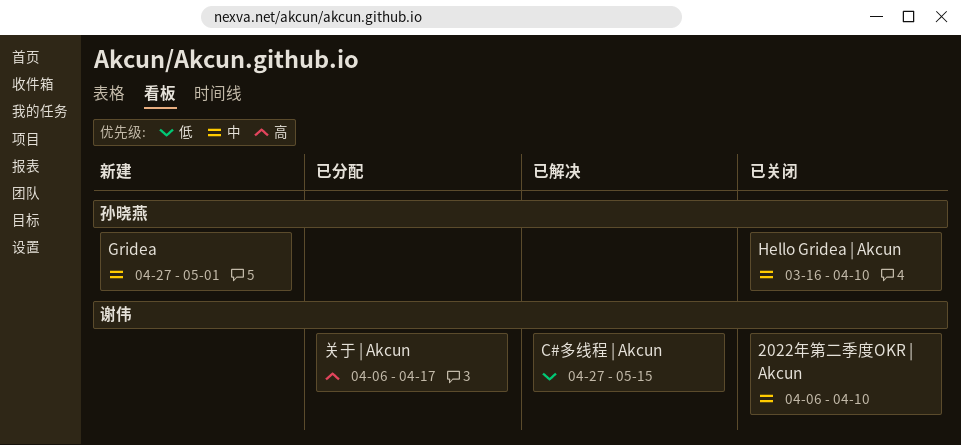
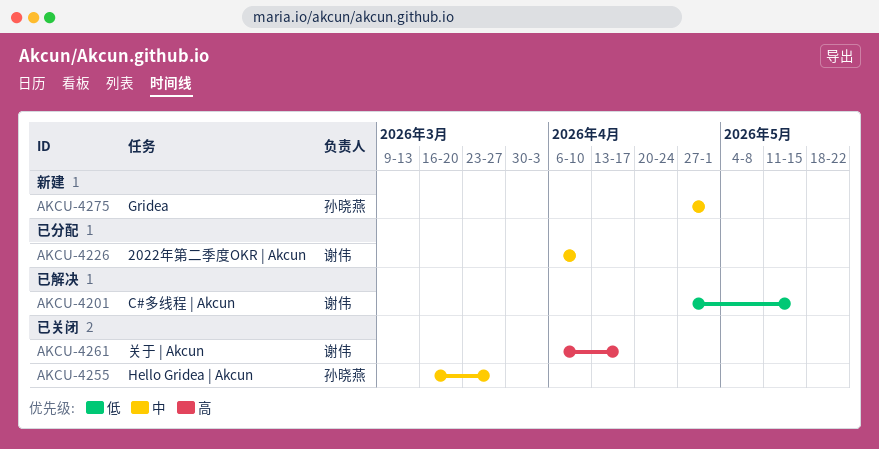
2022年第二季度OKR | Akcun, status: 已关闭 -> 已分配
Hello Gridea | Akcun, due: Apr 10 -> Mar 27
关于 | Akcun, status: 已分配 -> 已关闭

